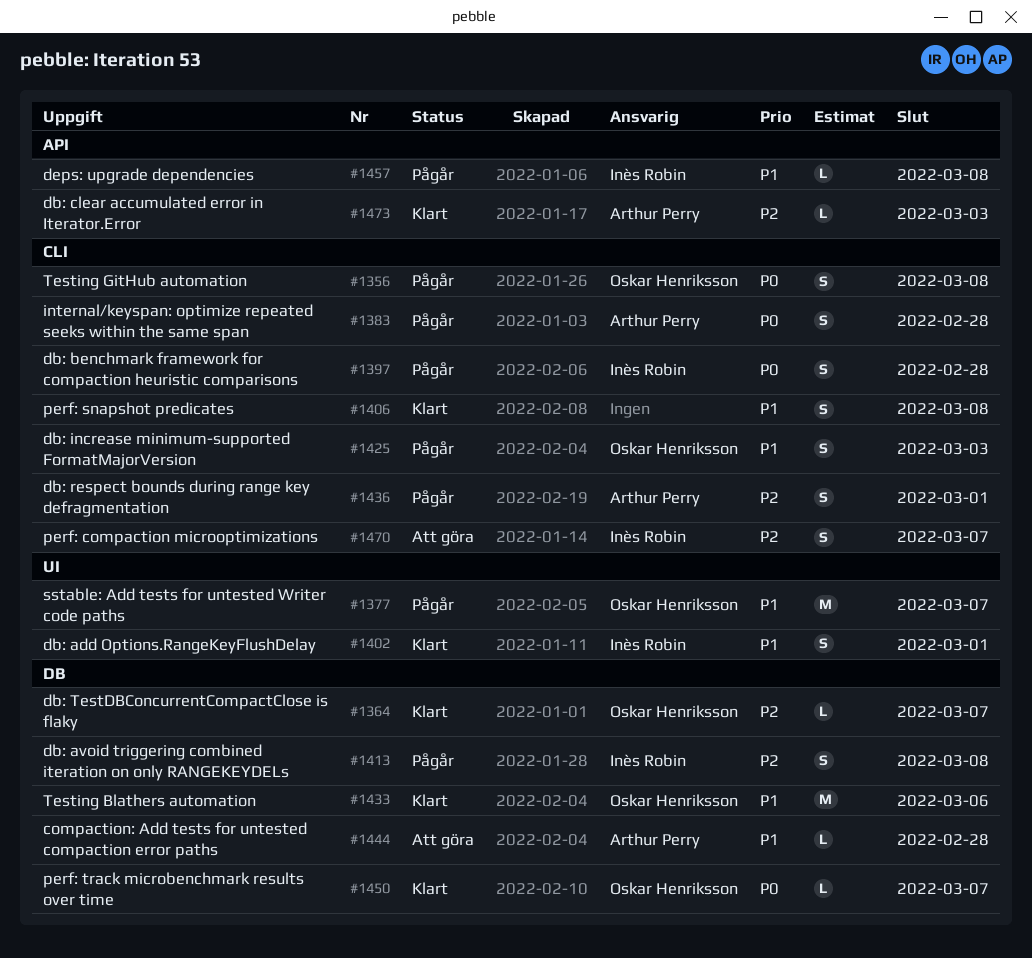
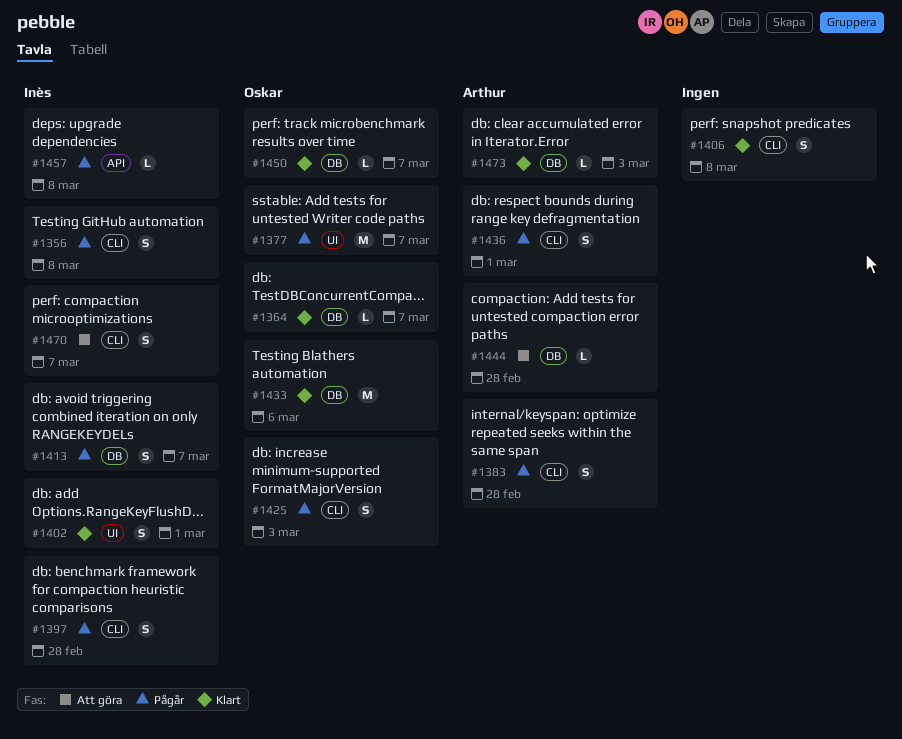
#1356, owner: Oskar Henriksson -> Inès Robin
#1413, due: Mar 8 -> Mar 7
#1473, label: API -> DB

